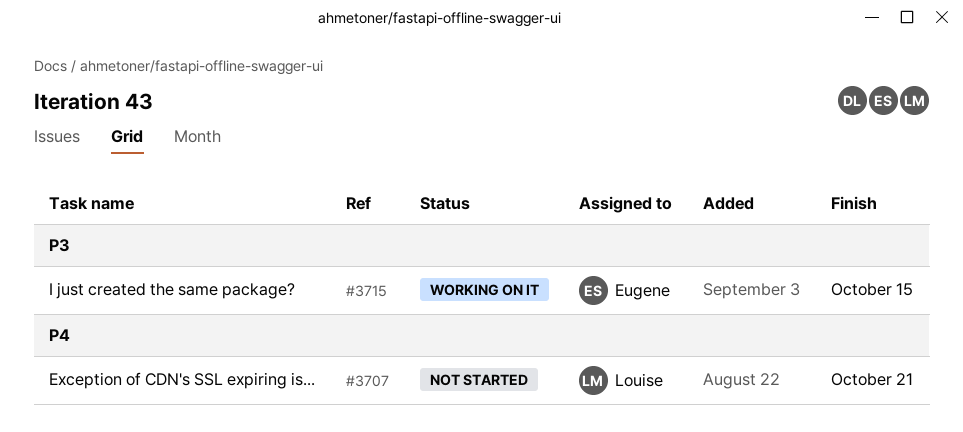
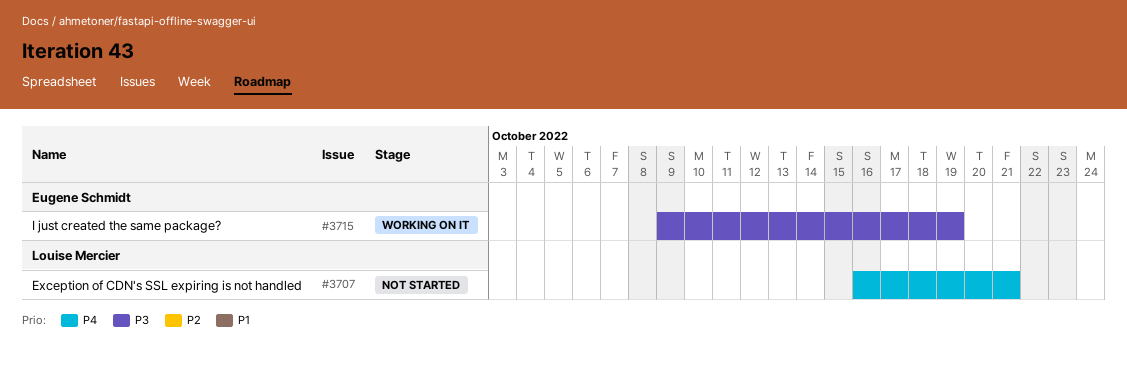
#3715, due: Oct 15 -> Oct 19

